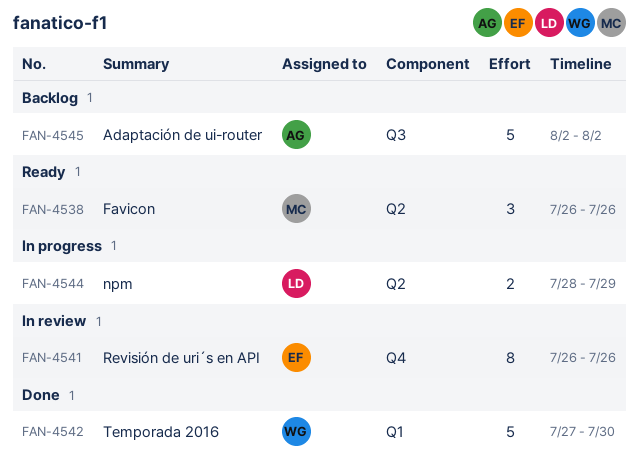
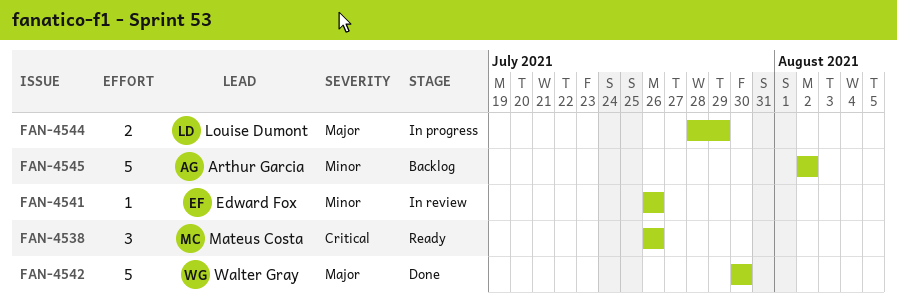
FAN-4541, estimate: 8 -> 1
FAN-4542, start: Jul 27 -> Jul 30

